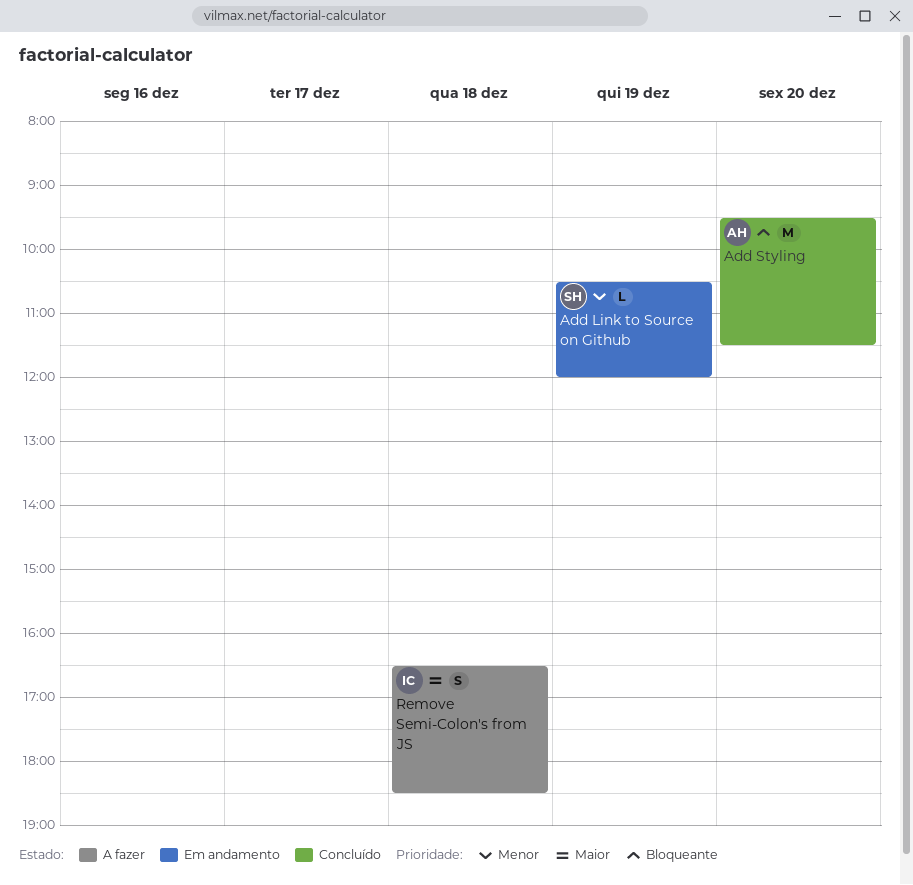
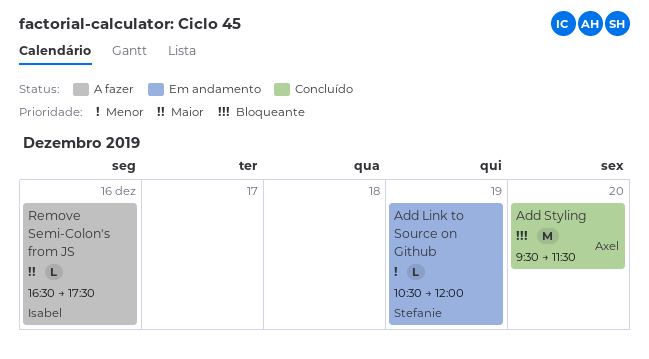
Remove Semi-Colon's from JS, estimate: S -> L
Remove Semi-Colon's from JS, day: Dec 18 -> Dec 16
Remove Semi-Colon's from JS, ends: 18:30 -> 17:30

